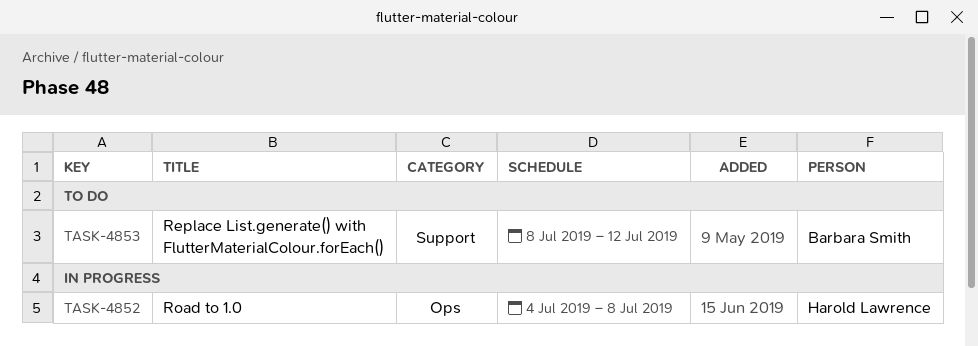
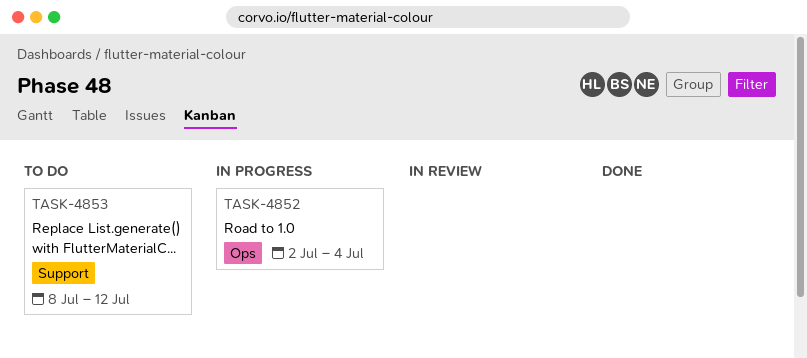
TASK-4852, start: Jul 4 -> Jul 2
TASK-4852, due: Jul 8 -> Jul 4

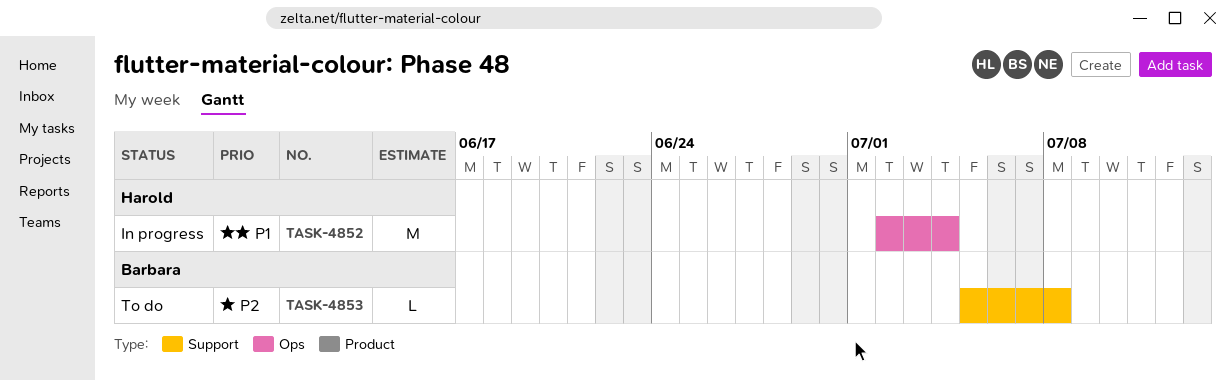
TASK-4853, start: Jul 8 -> Jul 5
TASK-4853, due: Jul 12 -> Jul 8

